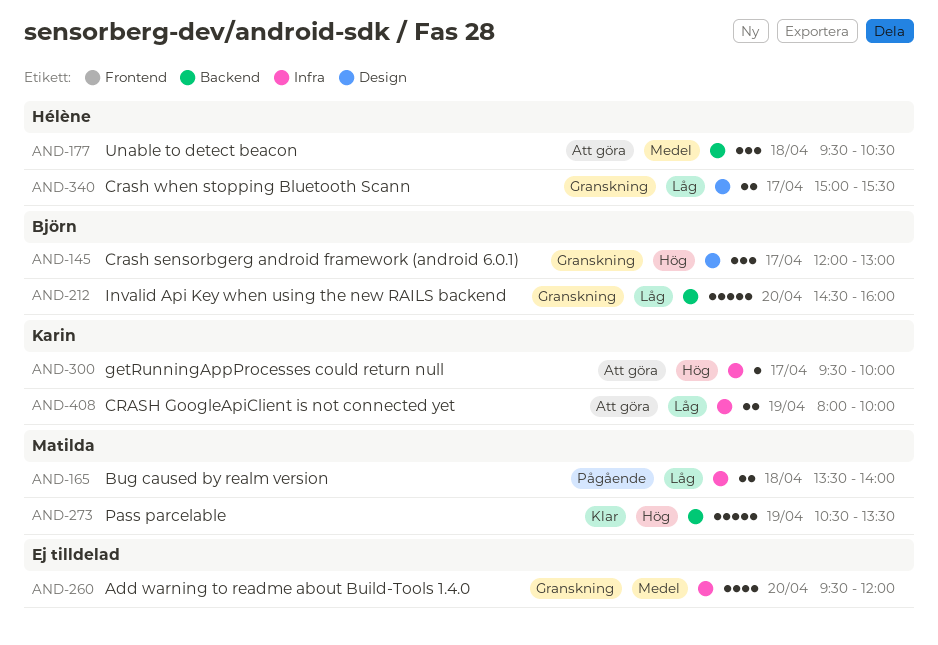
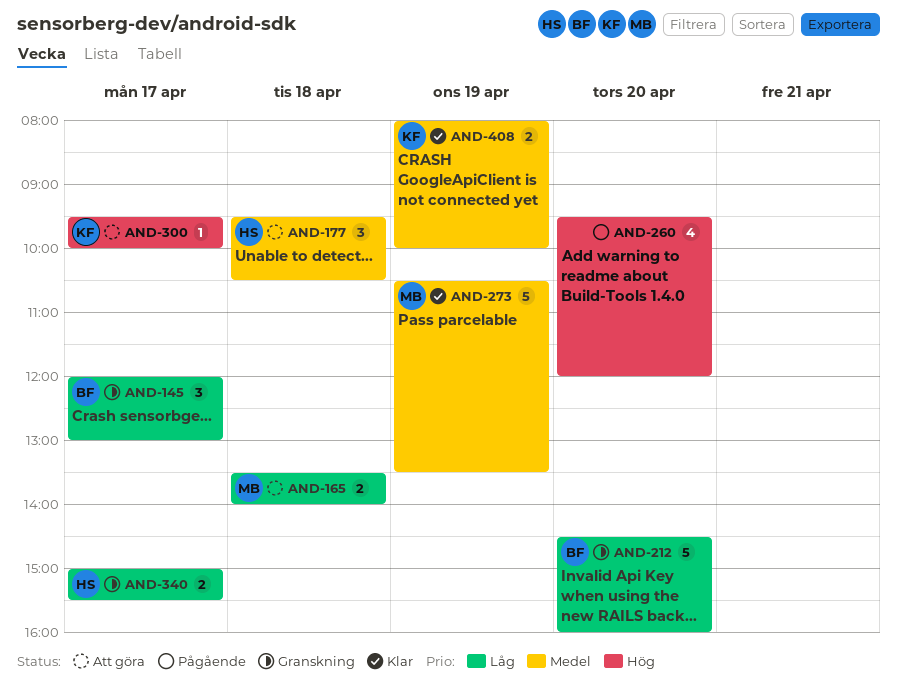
AND-145, priority: Hög -> Låg
AND-165, status: Pågående -> Att göra
AND-260, status: Granskning -> Pågående
AND-260, priority: Medel -> Hög
AND-273, priority: Hög -> Medel
AND-408, status: Att göra -> Klar
AND-408, priority: Låg -> Medel

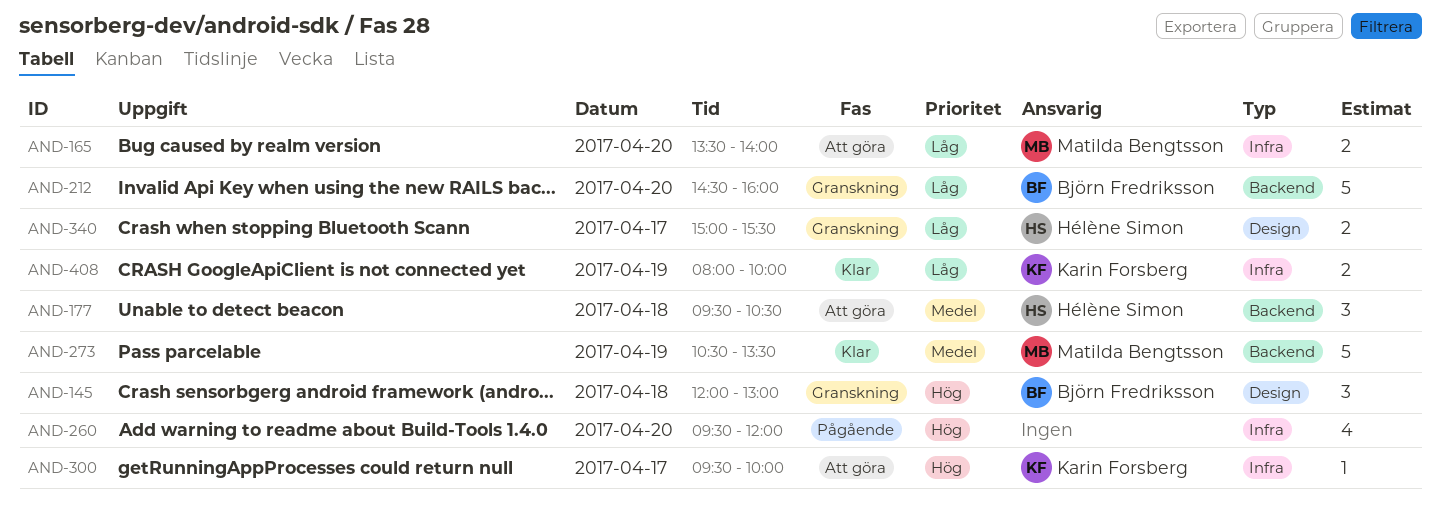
AND-145, priority: Låg -> Hög
AND-145, day: Apr 17 -> Apr 18
AND-165, day: Apr 18 -> Apr 20
AND-408, priority: Medel -> Låg

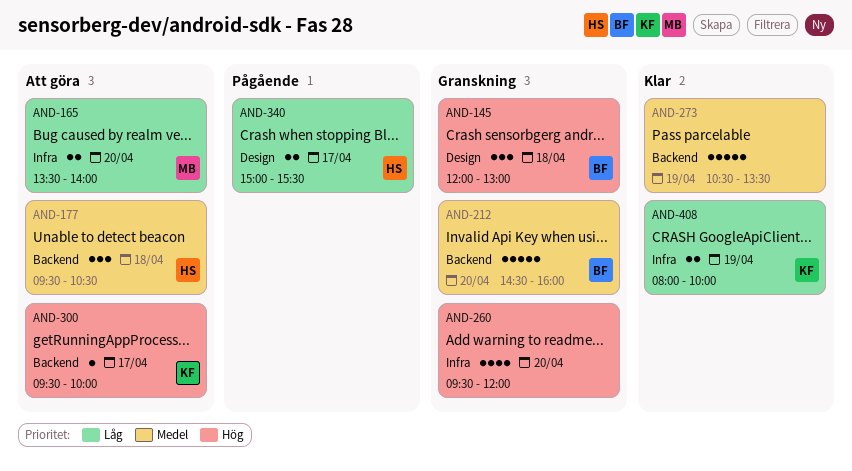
AND-212, priority: Låg -> Medel
AND-260, status: Pågående -> Granskning
AND-273, owner: Matilda Bengtsson -> none
AND-300, label: Infra -> Backend
AND-340, status: Granskning -> Pågående

